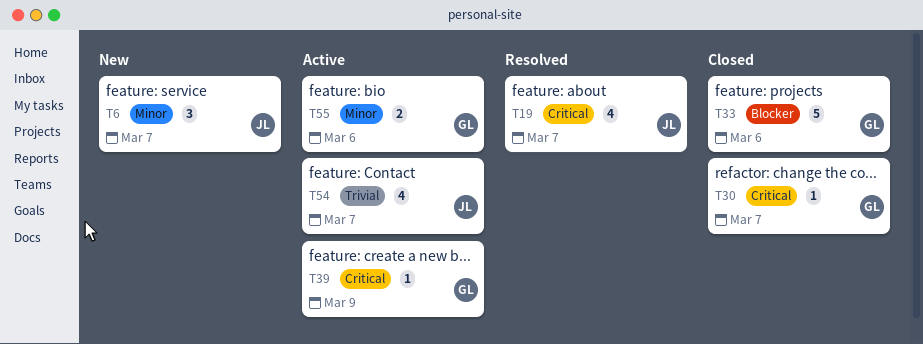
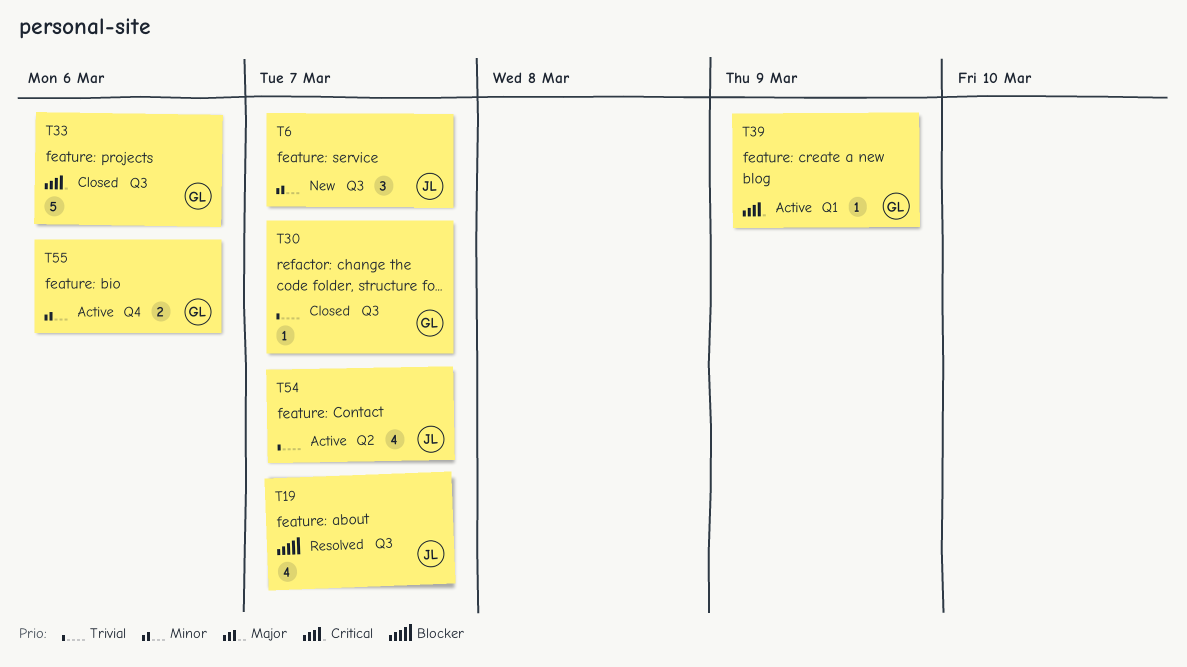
T19, priority: Critical -> Blocker
T30, priority: Critical -> Trivial
T33, priority: Blocker -> Critical

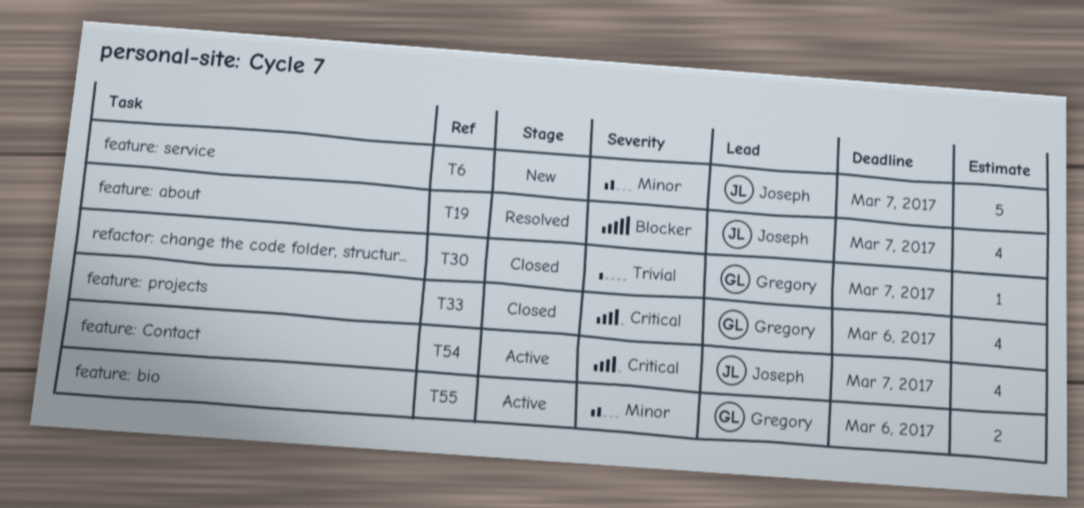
T6, estimate: 3 -> 5
T33, estimate: 5 -> 4
T39: present -> none
T54, priority: Trivial -> Critical

